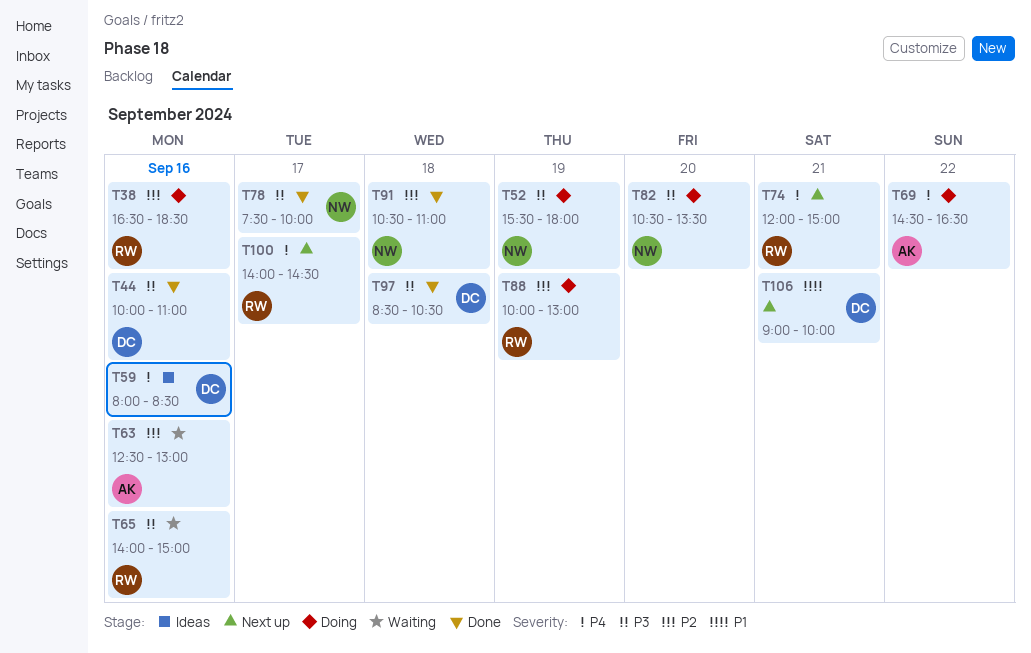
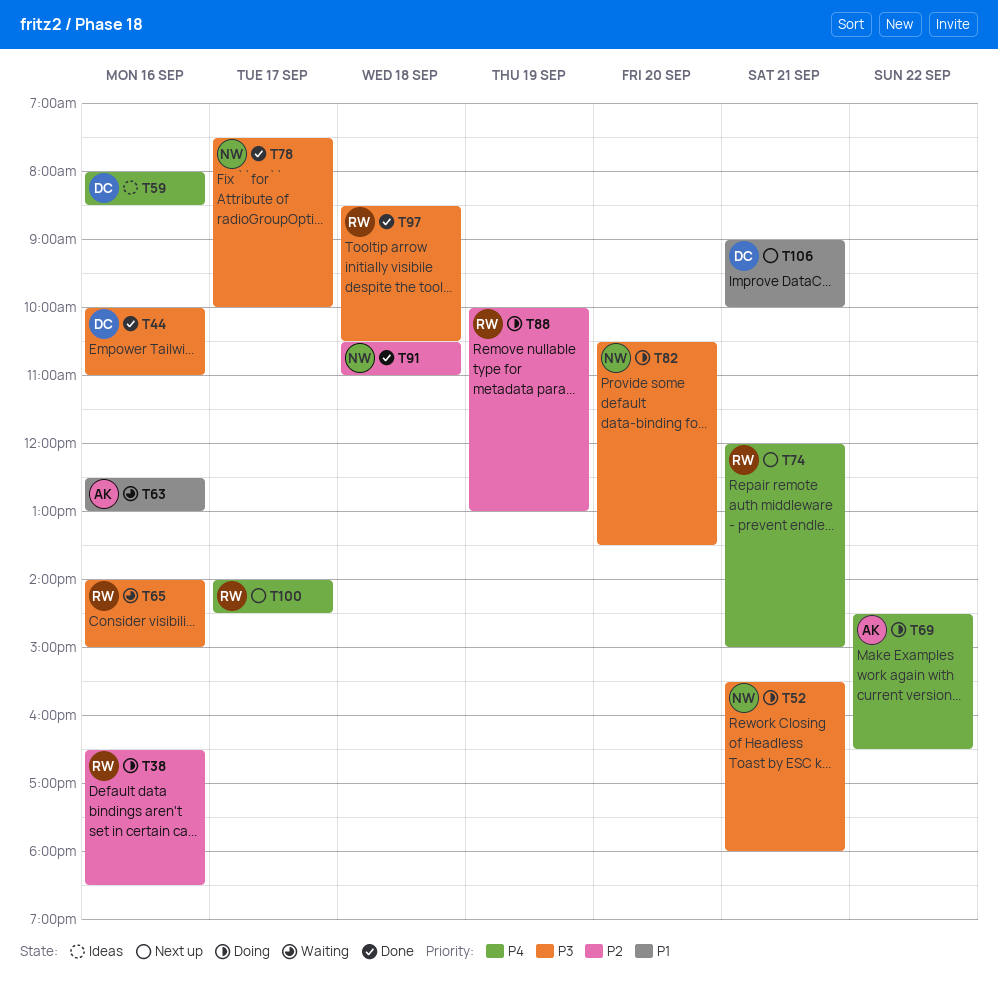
T52, day: Sep 19 -> Sep 21
T63, priority: P2 -> P1
T97, owner: DC -> RW

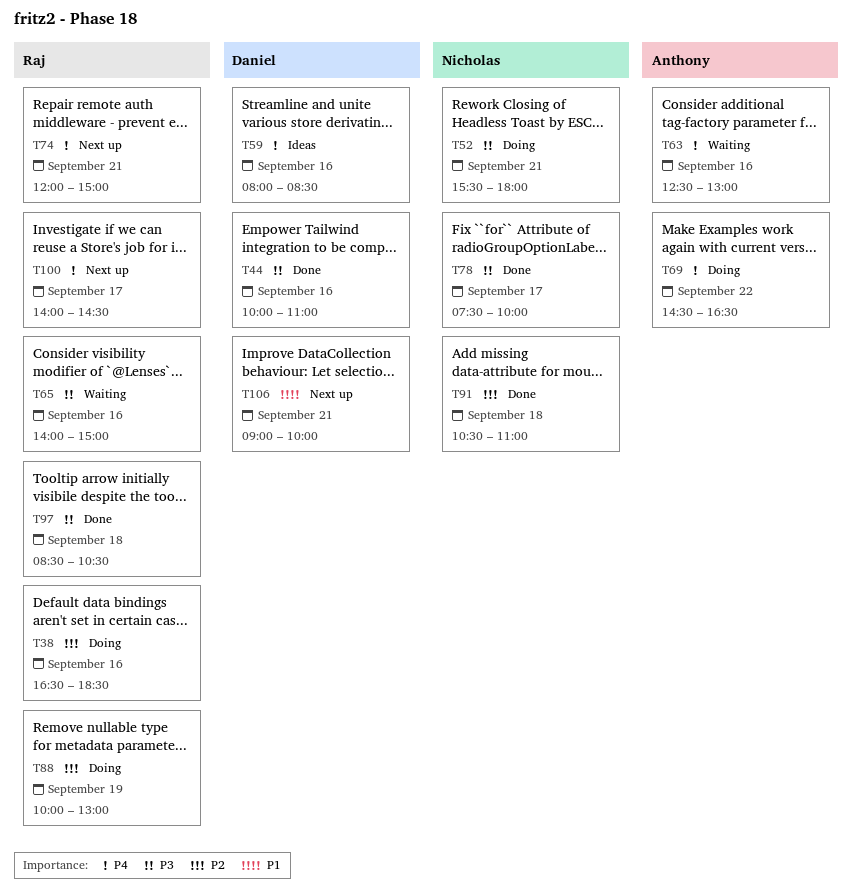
T63, priority: P1 -> P4
T82: present -> none

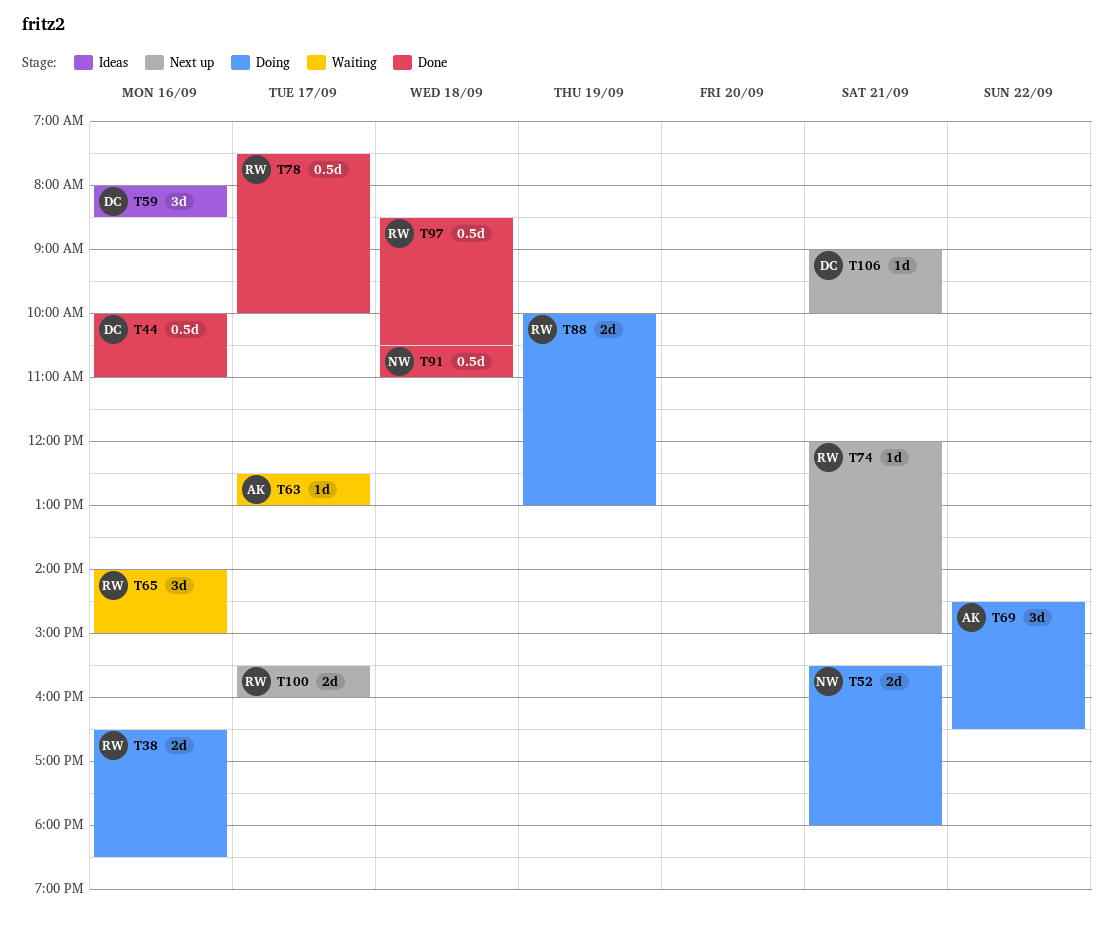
T63, day: Sep 16 -> Sep 17
T78, owner: Nicholas -> Raj
T100, begins: 14:00 -> 15:30
T100, ends: 14:30 -> 16:00

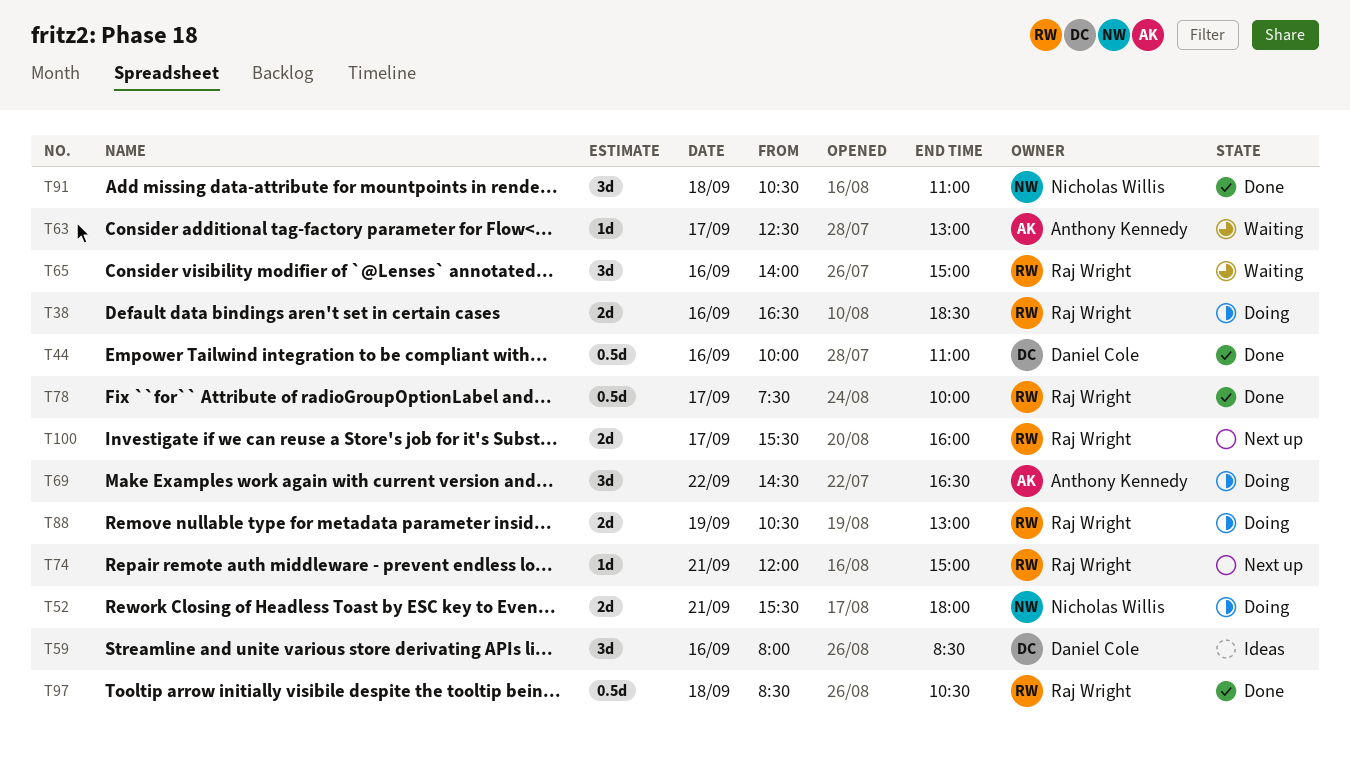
T88, begins: 10:00 -> 10:30
T91, estimate: 0.5d -> 3d
T106: present -> none

